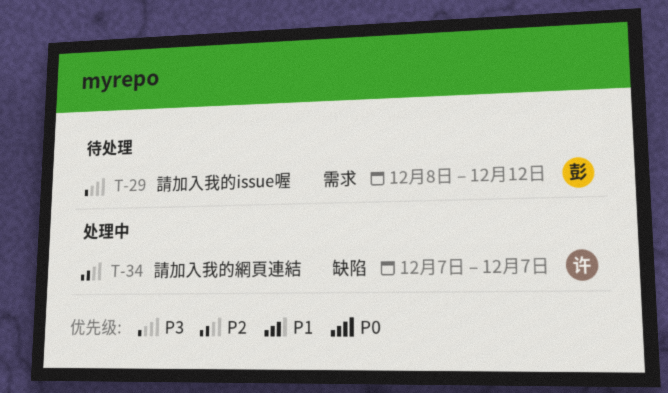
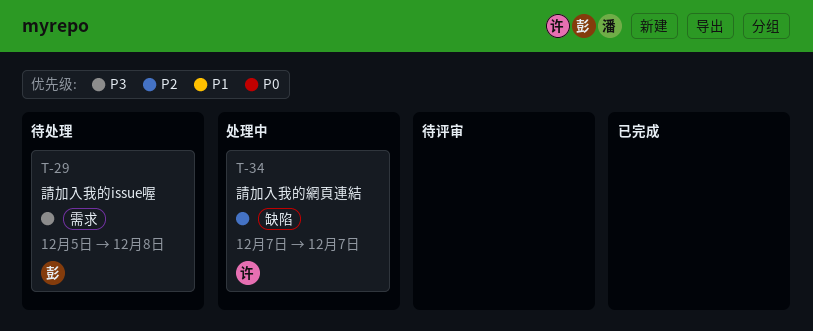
T-29, start: Dec 8 -> Dec 5
T-29, due: Dec 12 -> Dec 8

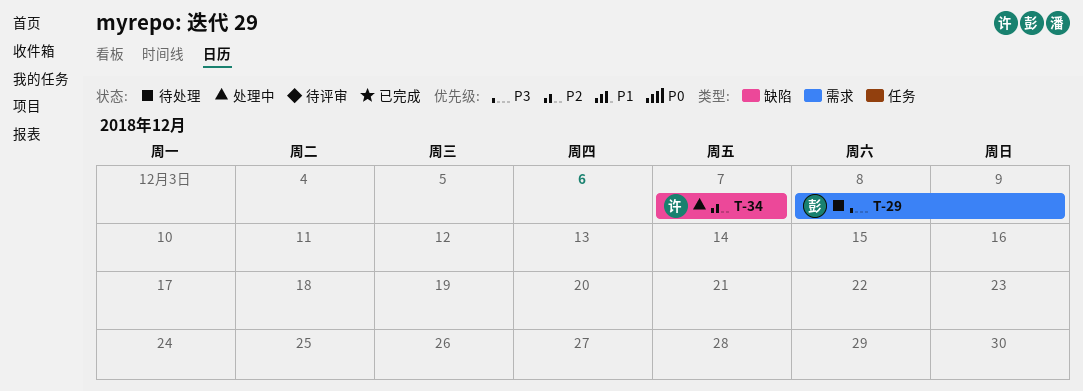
T-29, start: Dec 5 -> Dec 8
T-29, due: Dec 8 -> Dec 9

